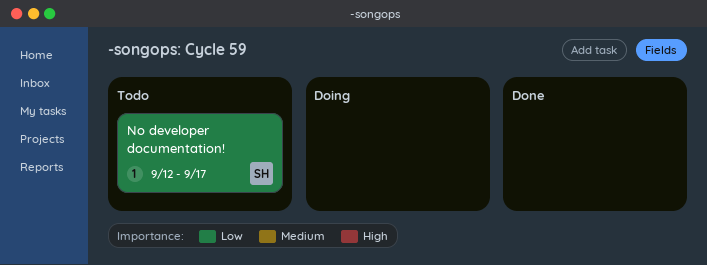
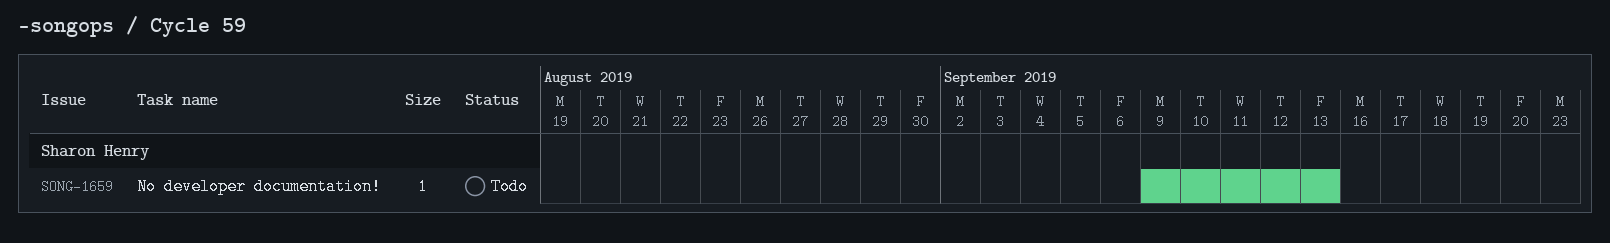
No developer documentation!, start: Sep 12 -> Sep 9
No developer documentation!, due: Sep 17 -> Sep 13

